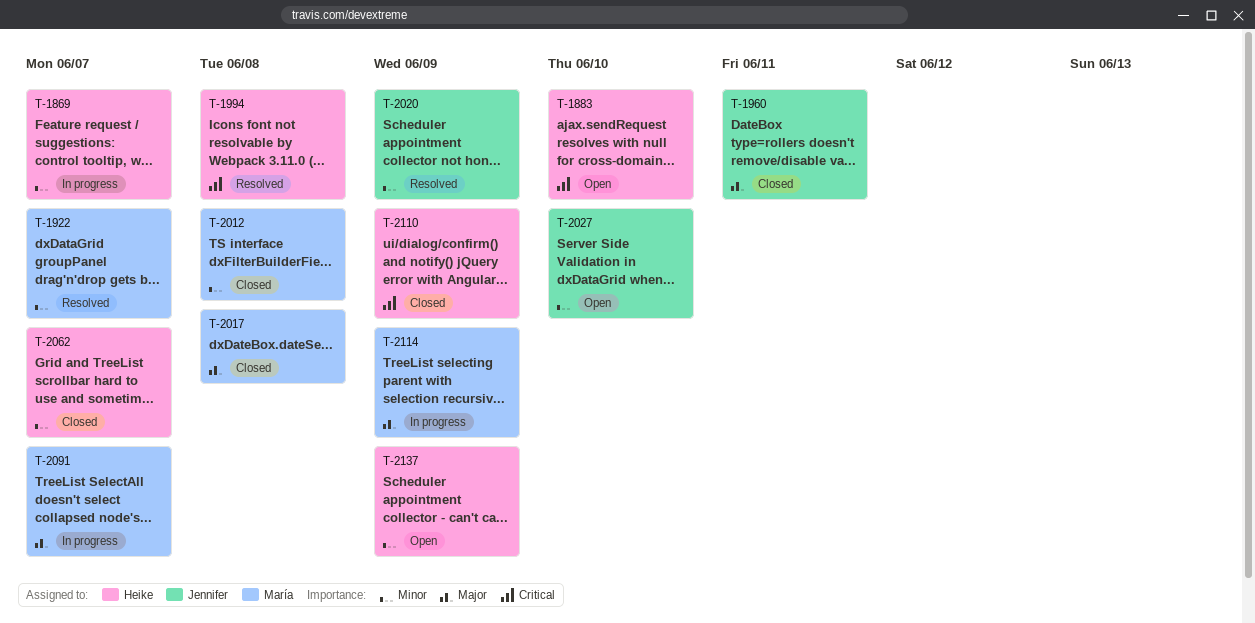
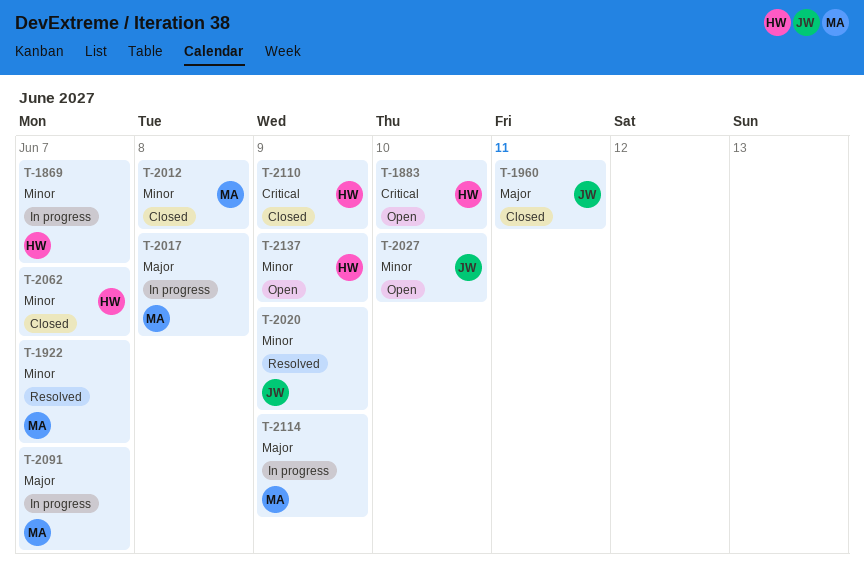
T-1994: present -> none
T-2017, status: Closed -> In progress

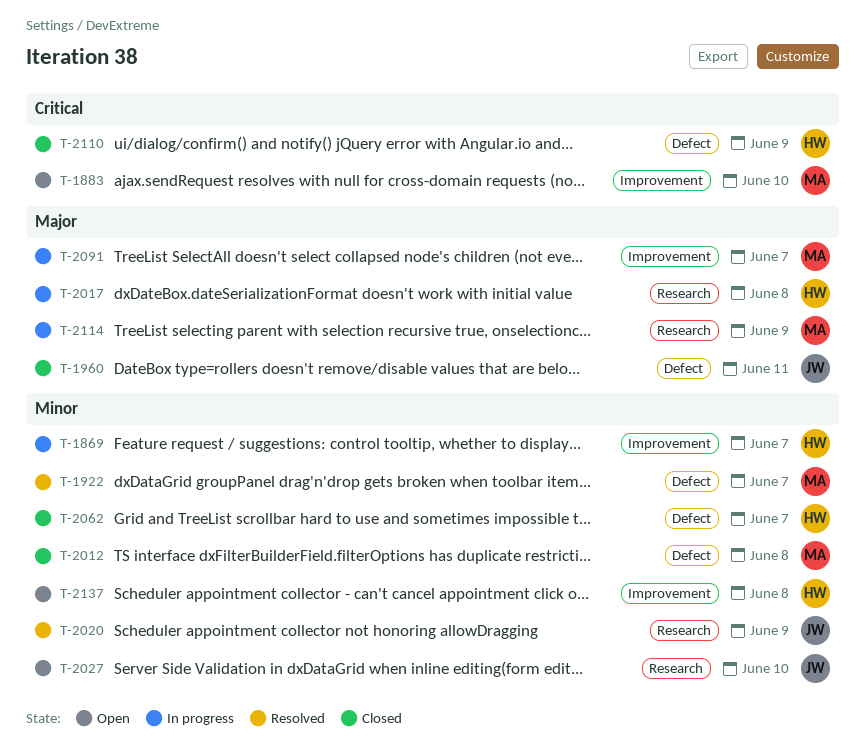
T-1883, owner: HW -> MA
T-2017, owner: MA -> HW
T-2137, due: Jun 9 -> Jun 8

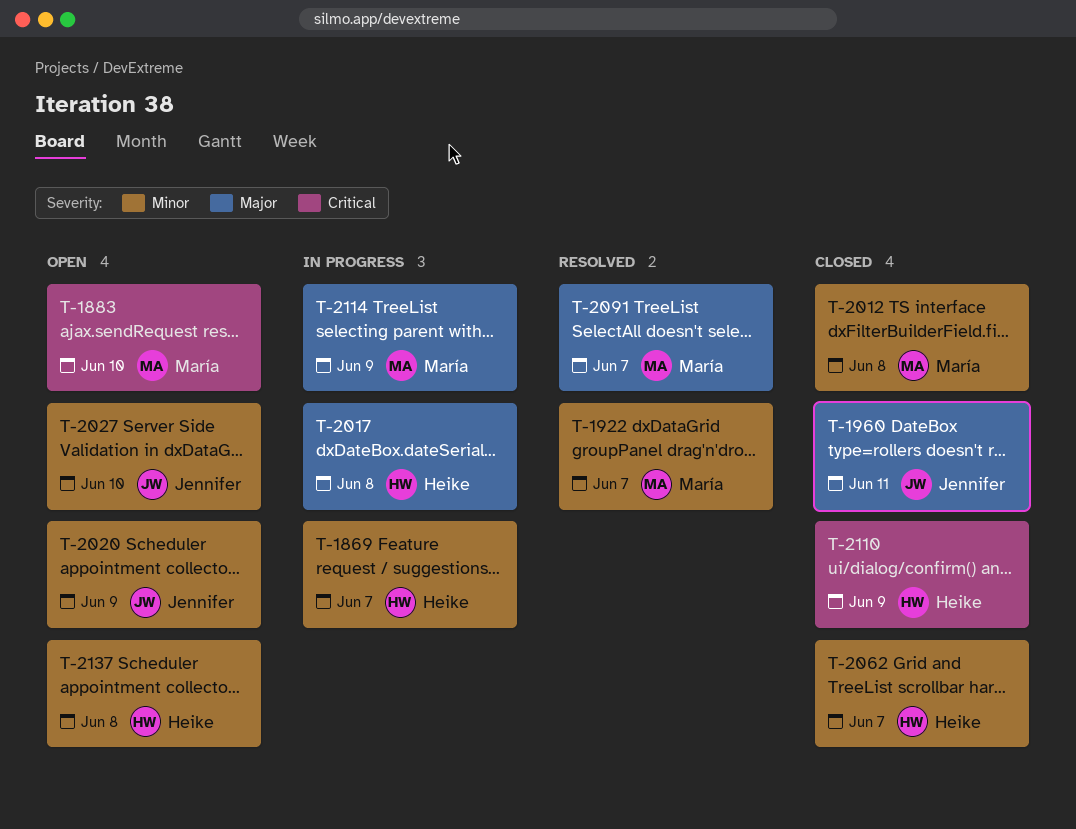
T-2020, status: Resolved -> Open
T-2091, status: In progress -> Resolved

